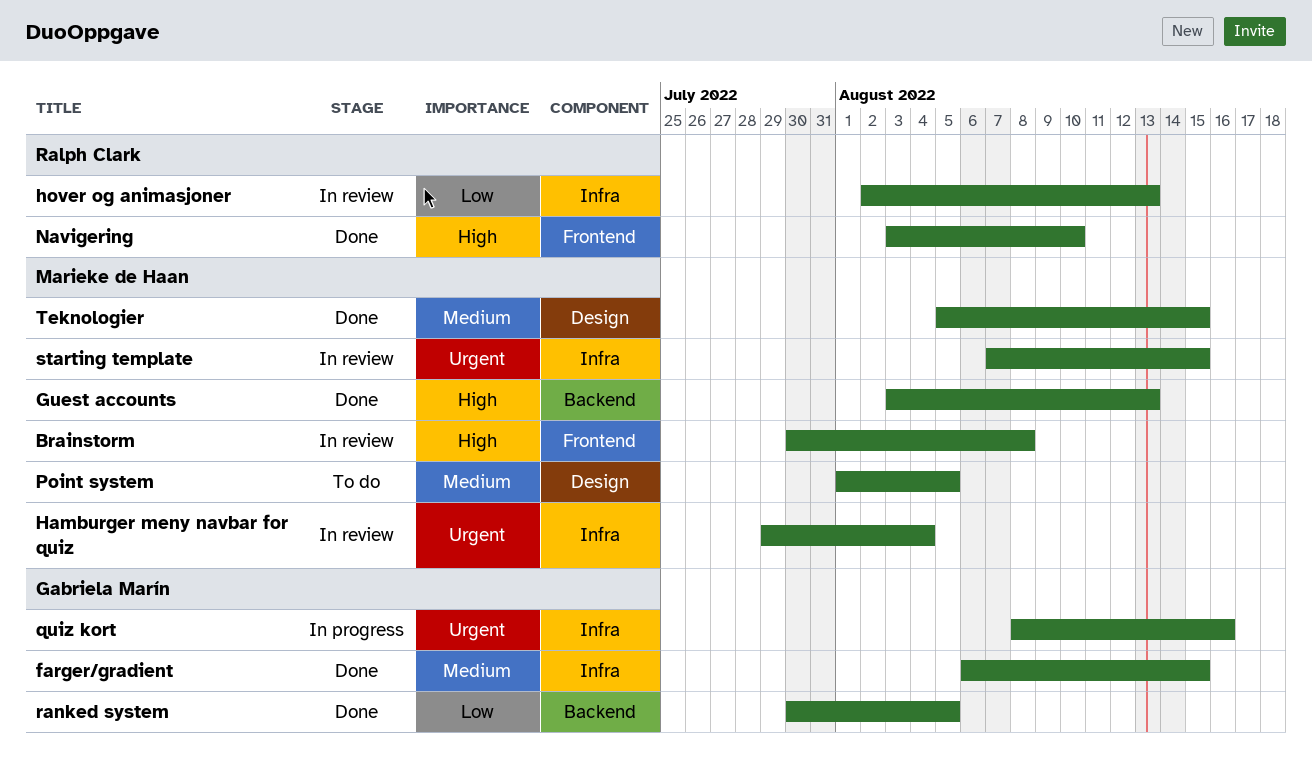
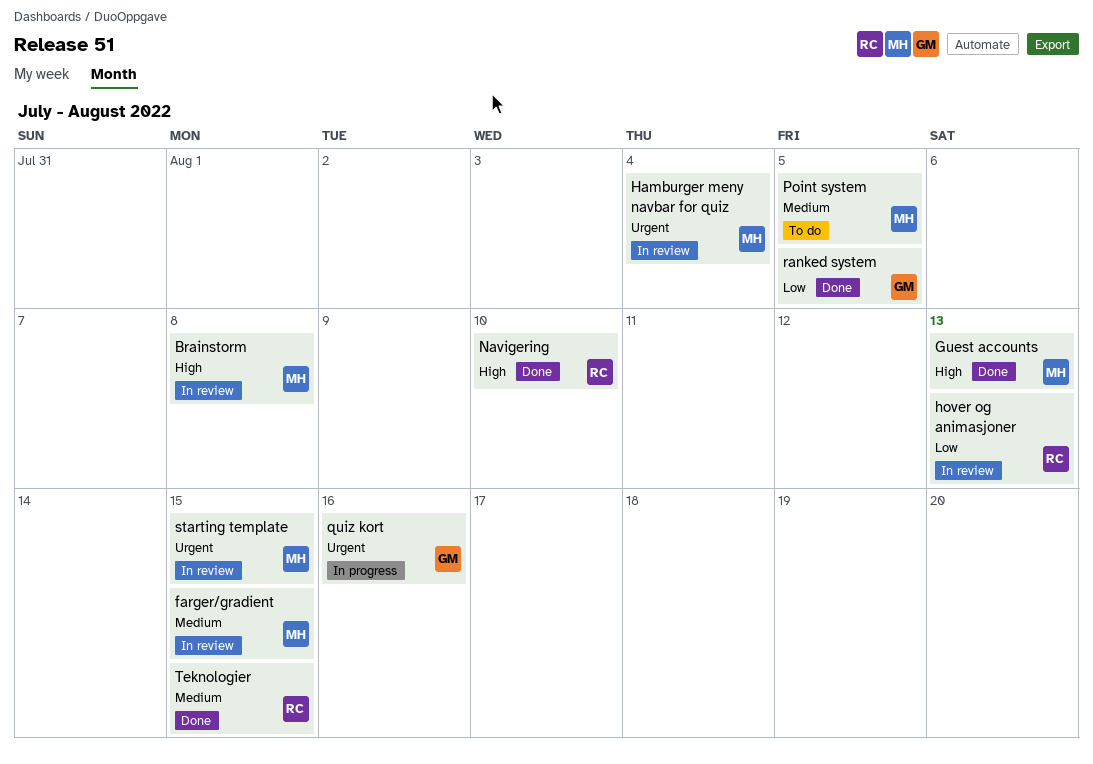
farger/gradient, status: Done -> In review
farger/gradient, owner: Gabriela Marín -> Marieke de Haan
Teknologier, owner: Marieke de Haan -> Ralph Clark

